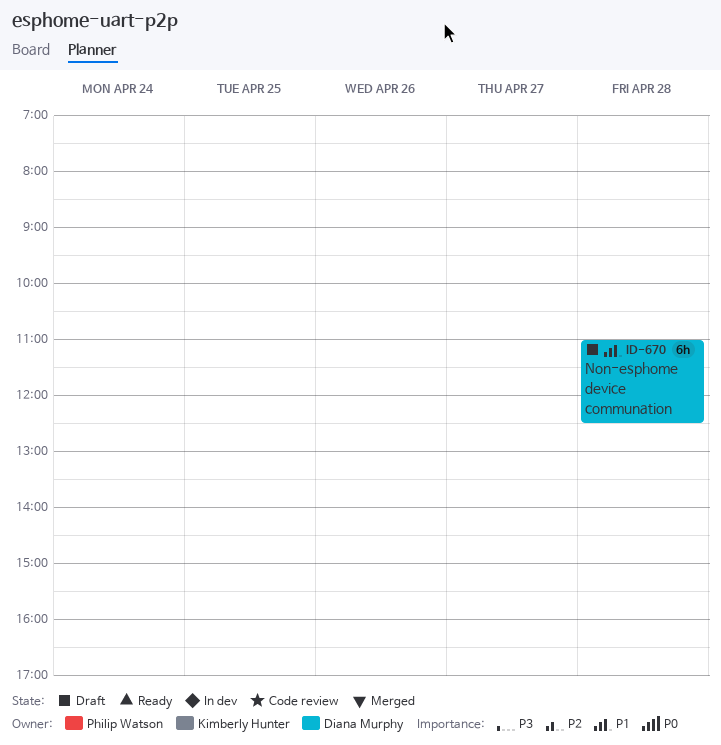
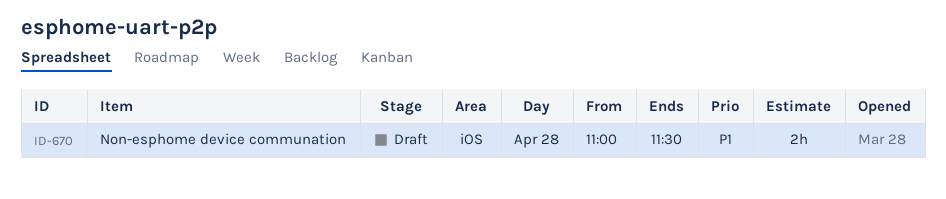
ID-670, estimate: 6h -> 2h
ID-670, ends: 12:30 -> 11:30

